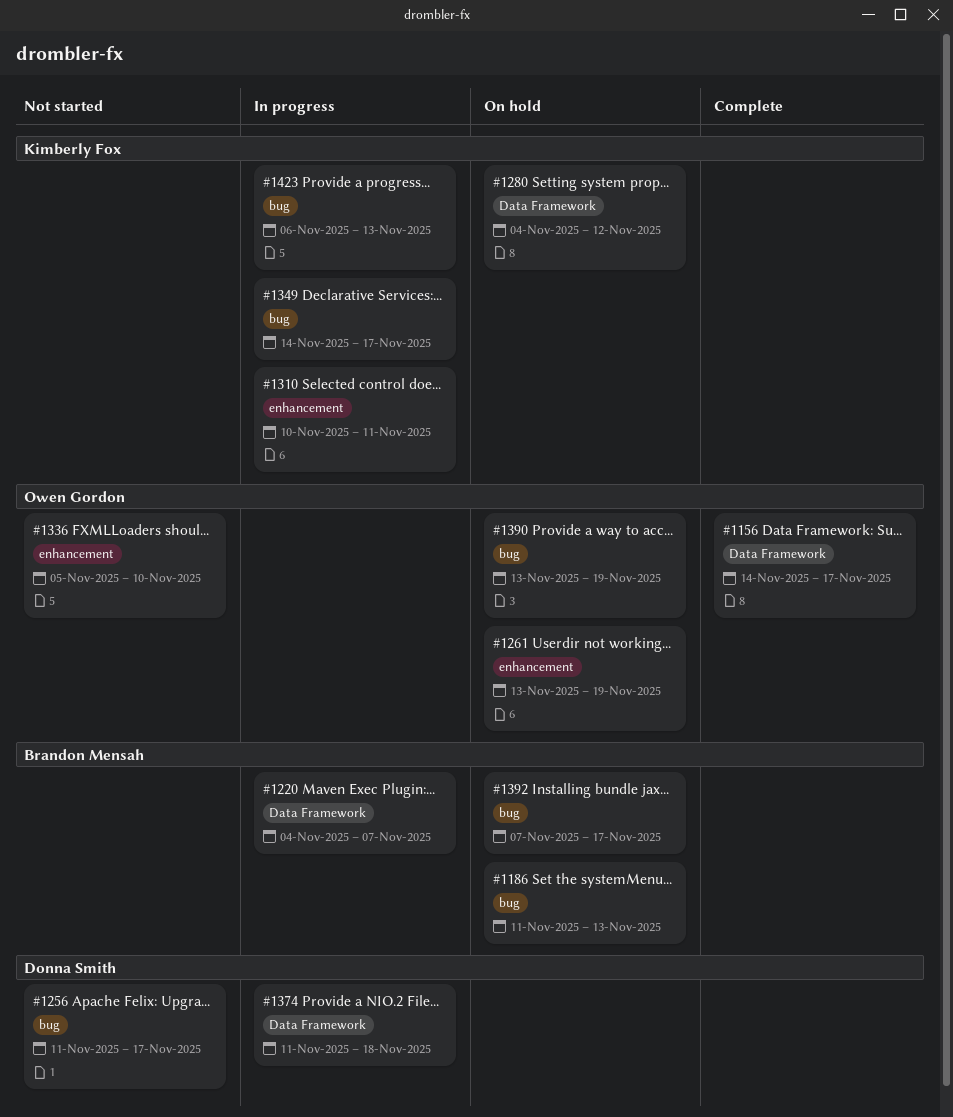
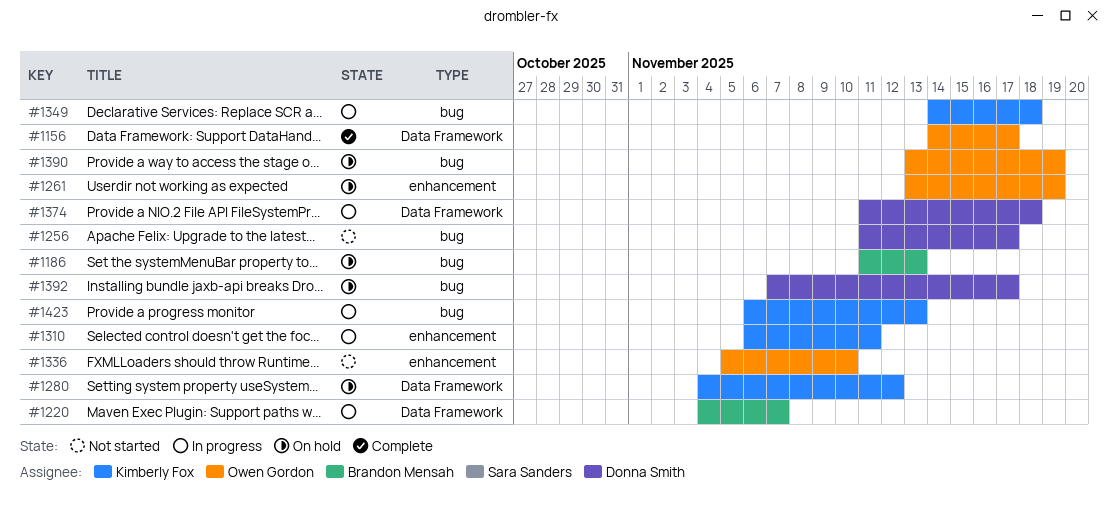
#1310, start: Nov 10 -> Nov 6
#1349, due: Nov 17 -> Nov 18
#1392, owner: Brandon Mensah -> Donna Smith

